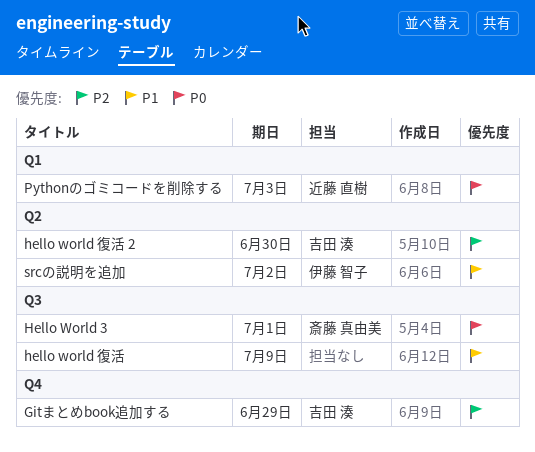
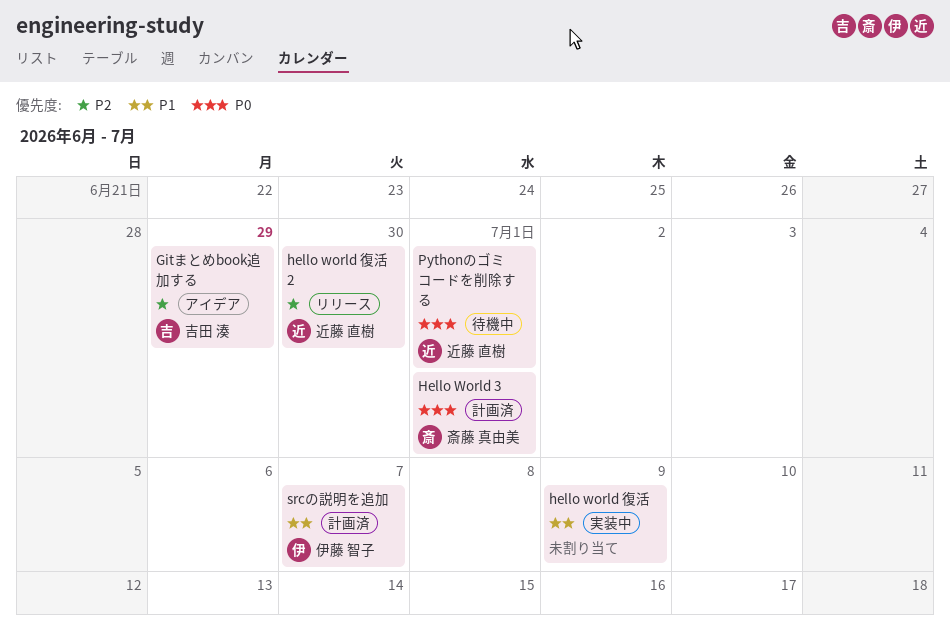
hello world 復活 2, owner: 吉田 湊 -> 近藤 直樹
Pythonのゴミコードを削除する, due: Jul 3 -> Jul 1
srcの説明を追加, due: Jul 2 -> Jul 7

